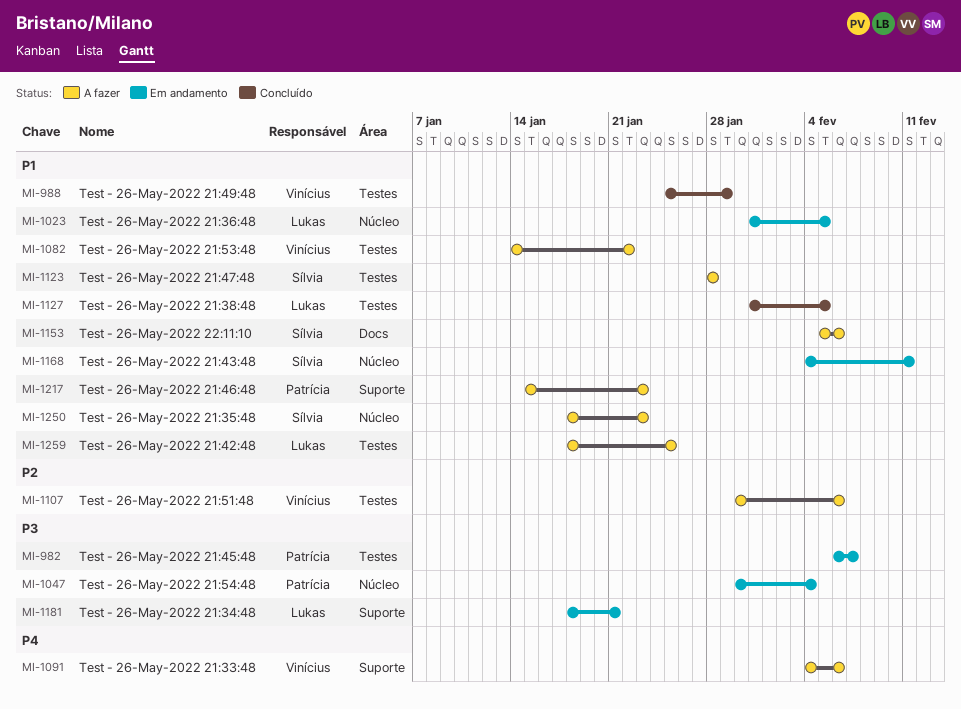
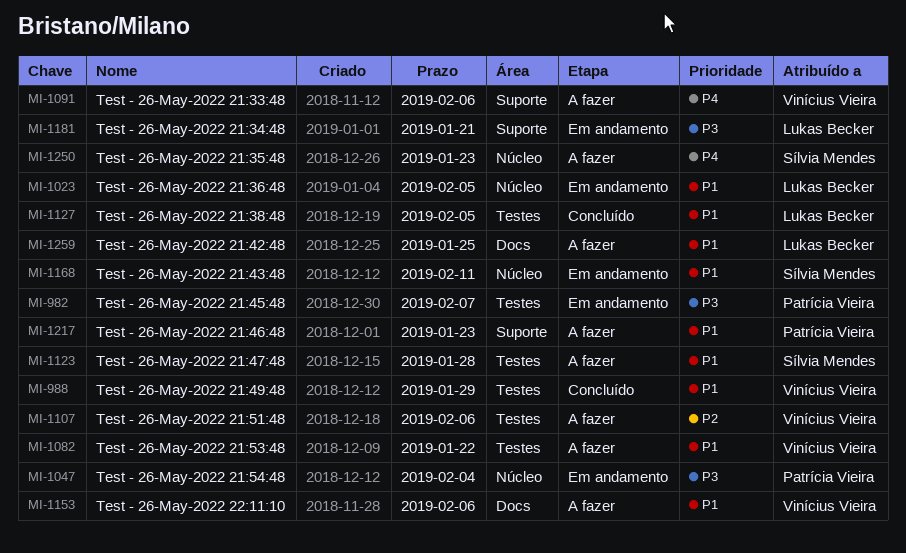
MI-1153, owner: Sílvia Mendes -> Vinícius Vieira
MI-1250, priority: P1 -> P4
MI-1259, label: Testes -> Docs

